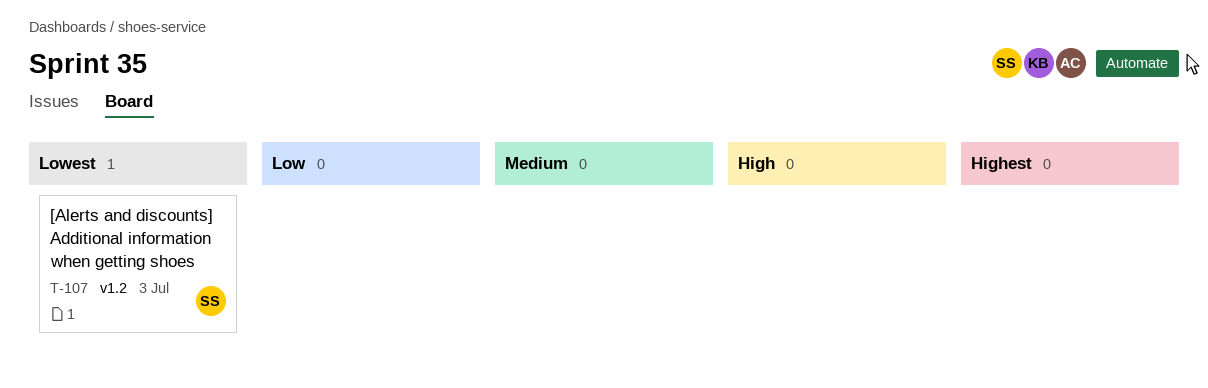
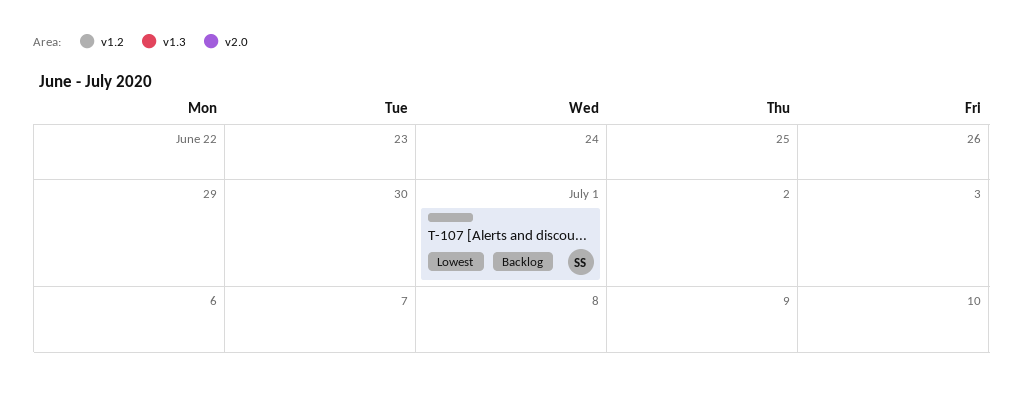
T-107, due: Jul 3 -> Jul 1

